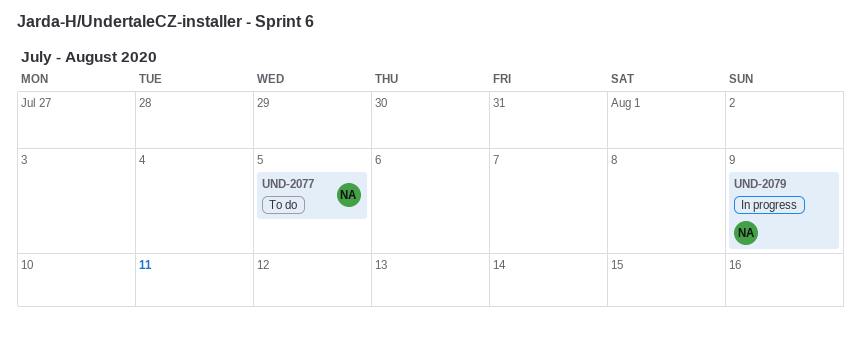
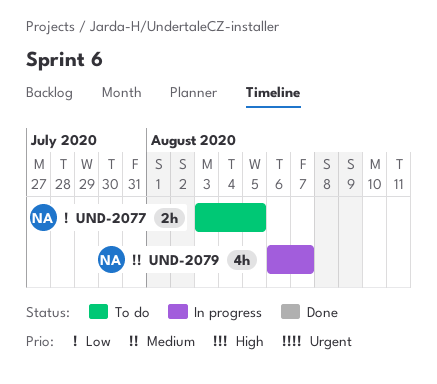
UND-2079, due: Aug 9 -> Aug 7

